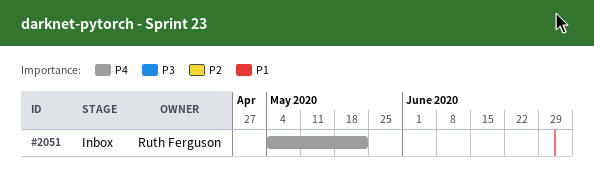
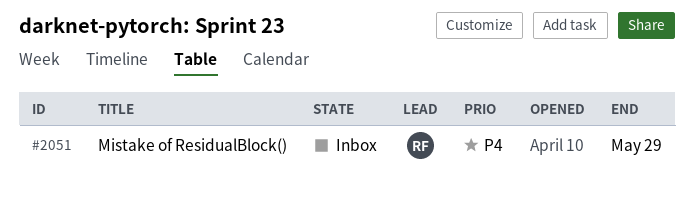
#2051, due: May 22 -> May 29

